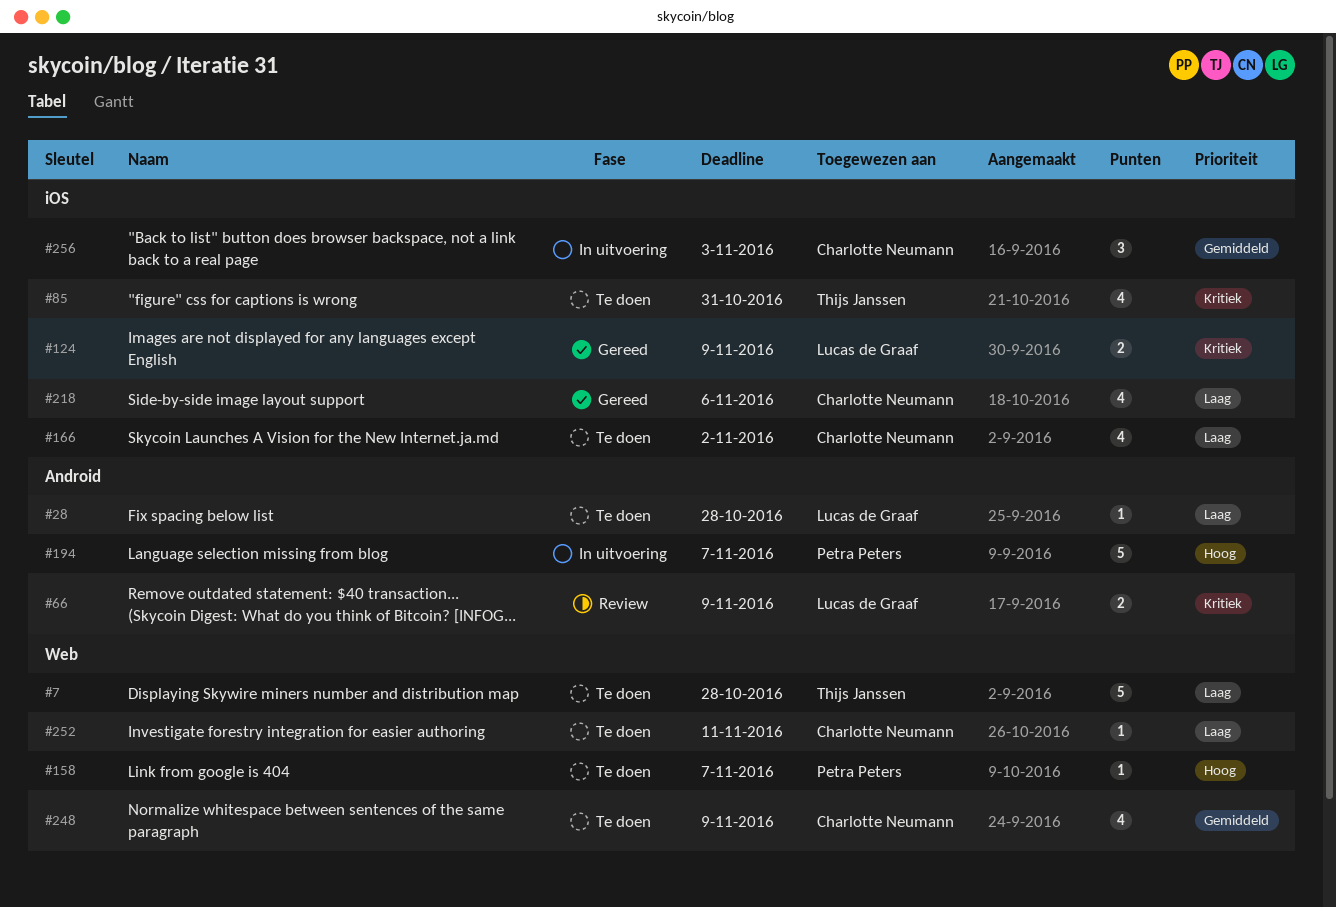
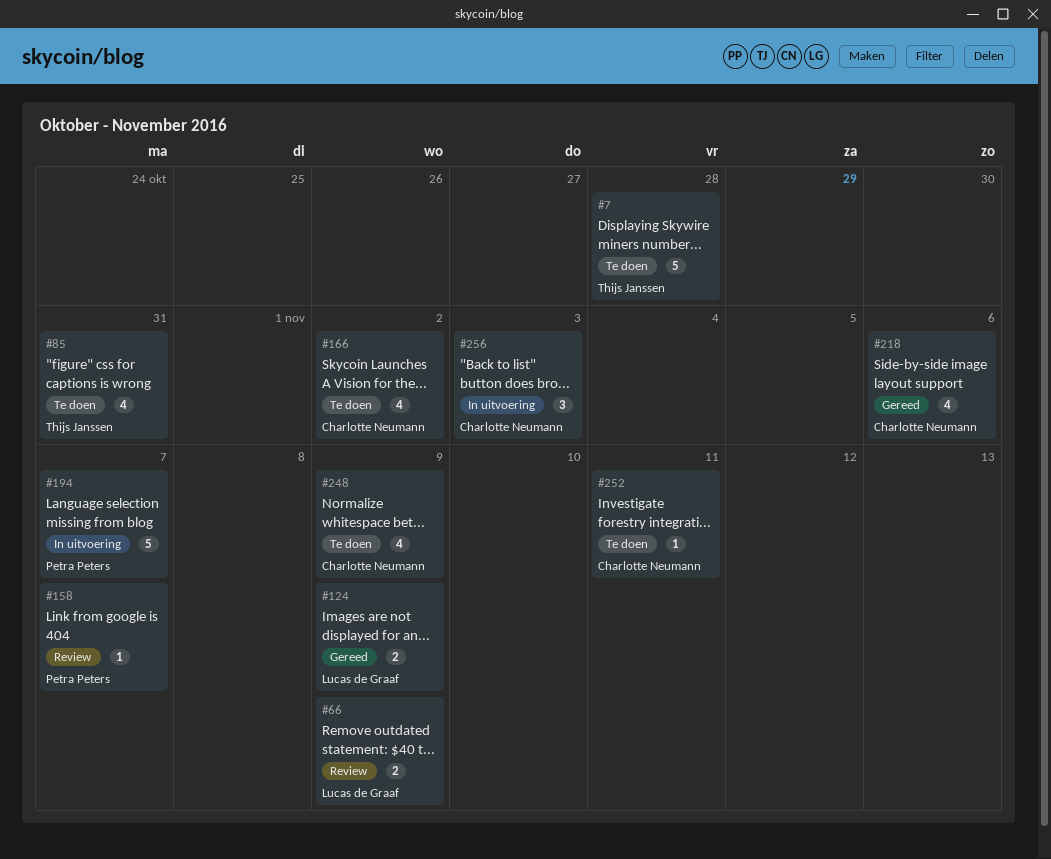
#28: present -> none
#158, status: Te doen -> Review

